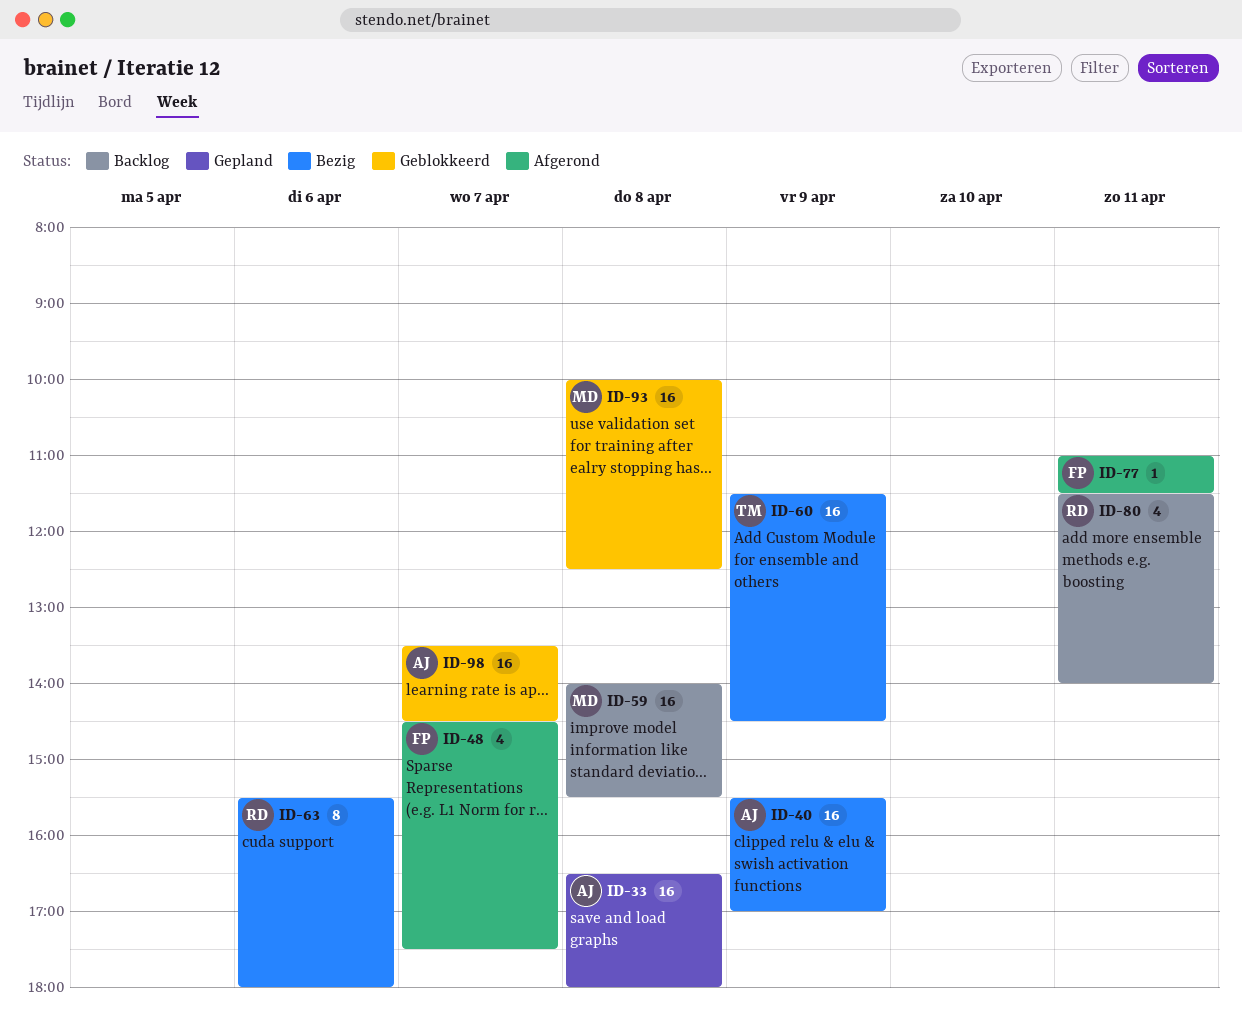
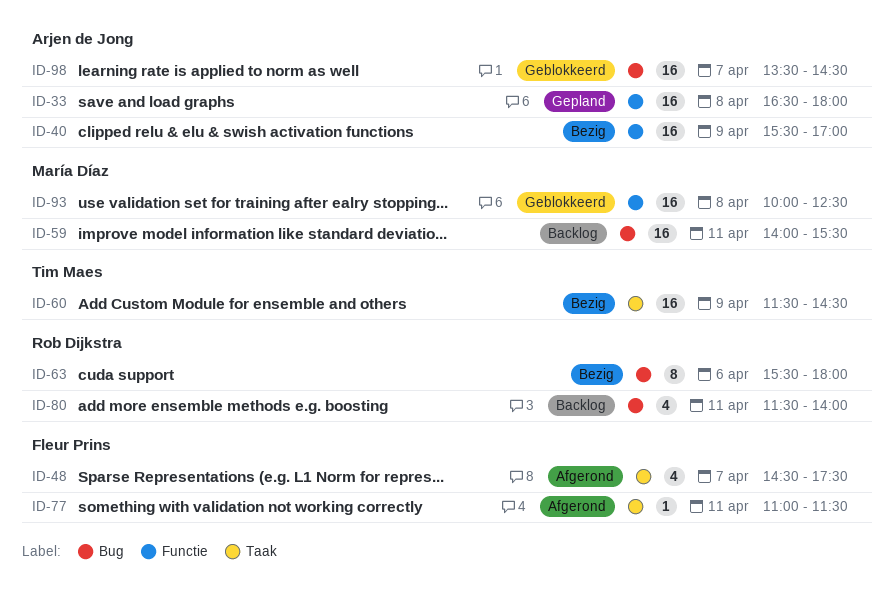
ID-59, day: Apr 8 -> Apr 11

